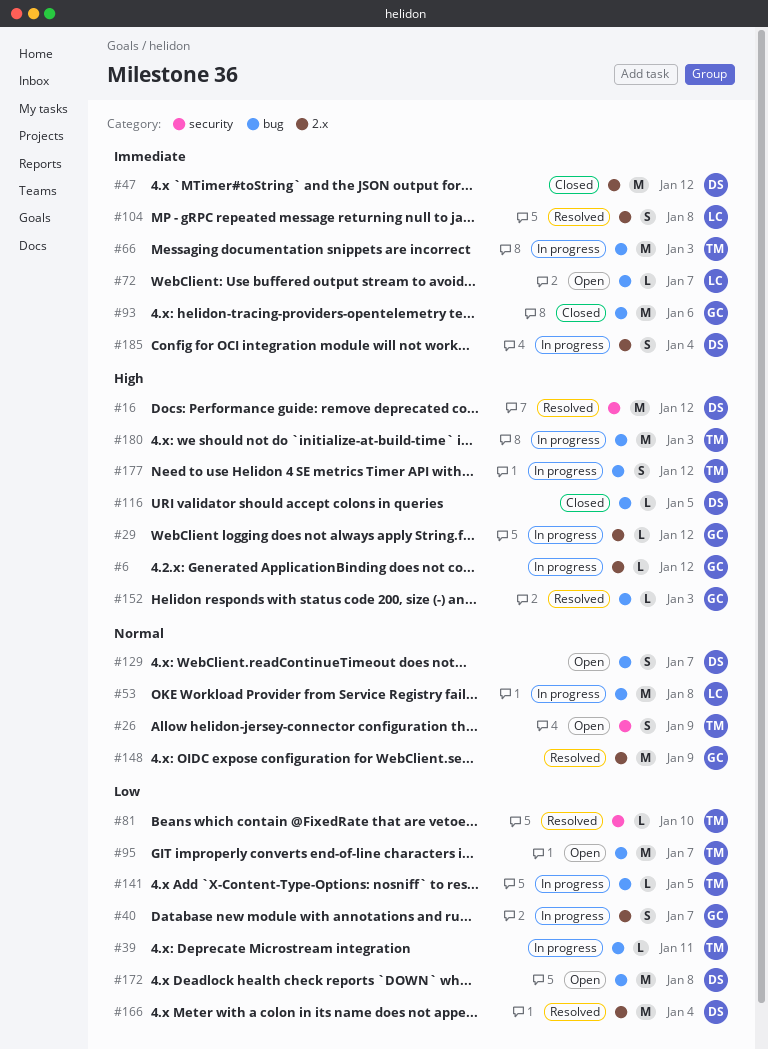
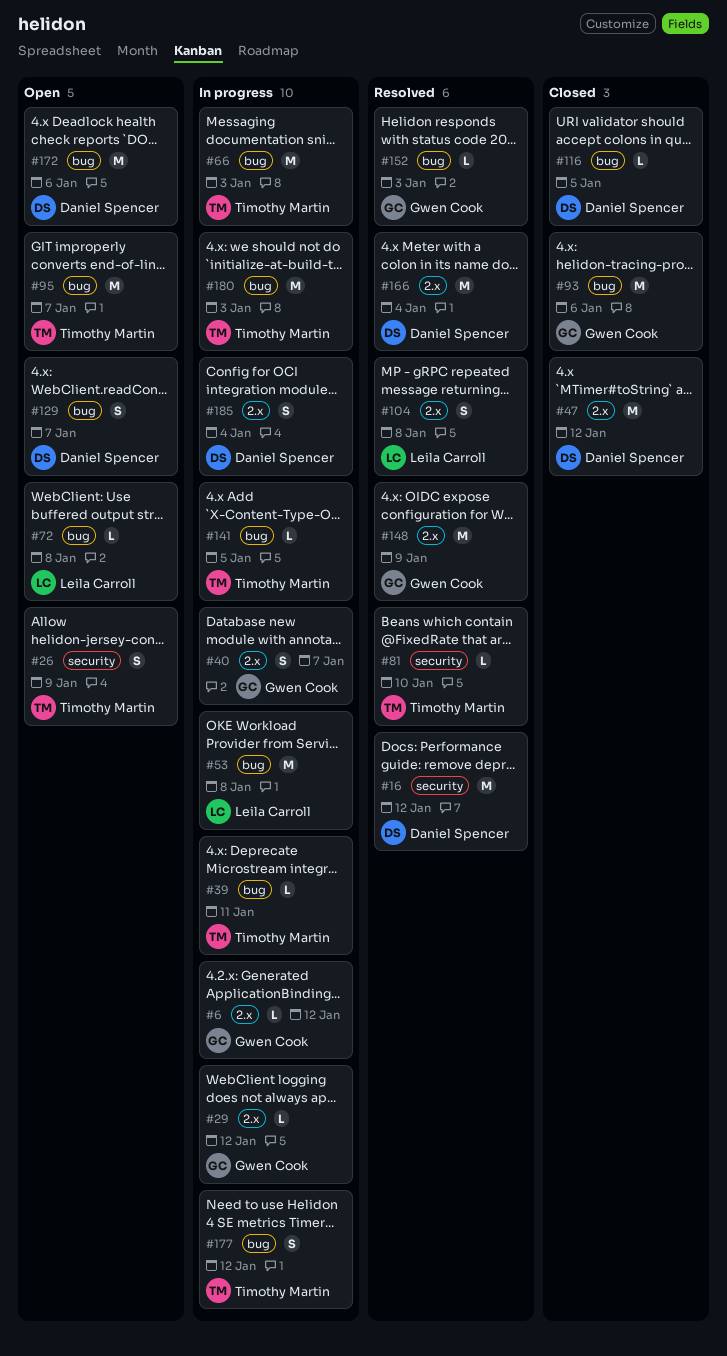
#72, due: Jan 7 -> Jan 8
#172, due: Jan 8 -> Jan 6

